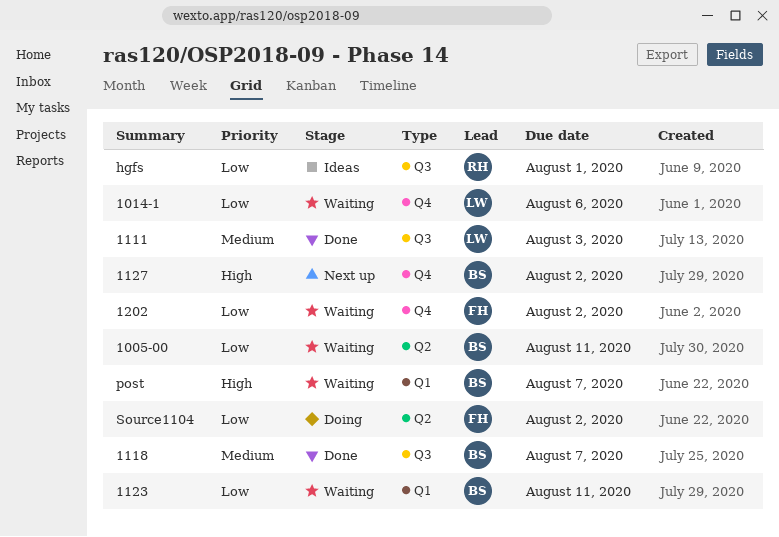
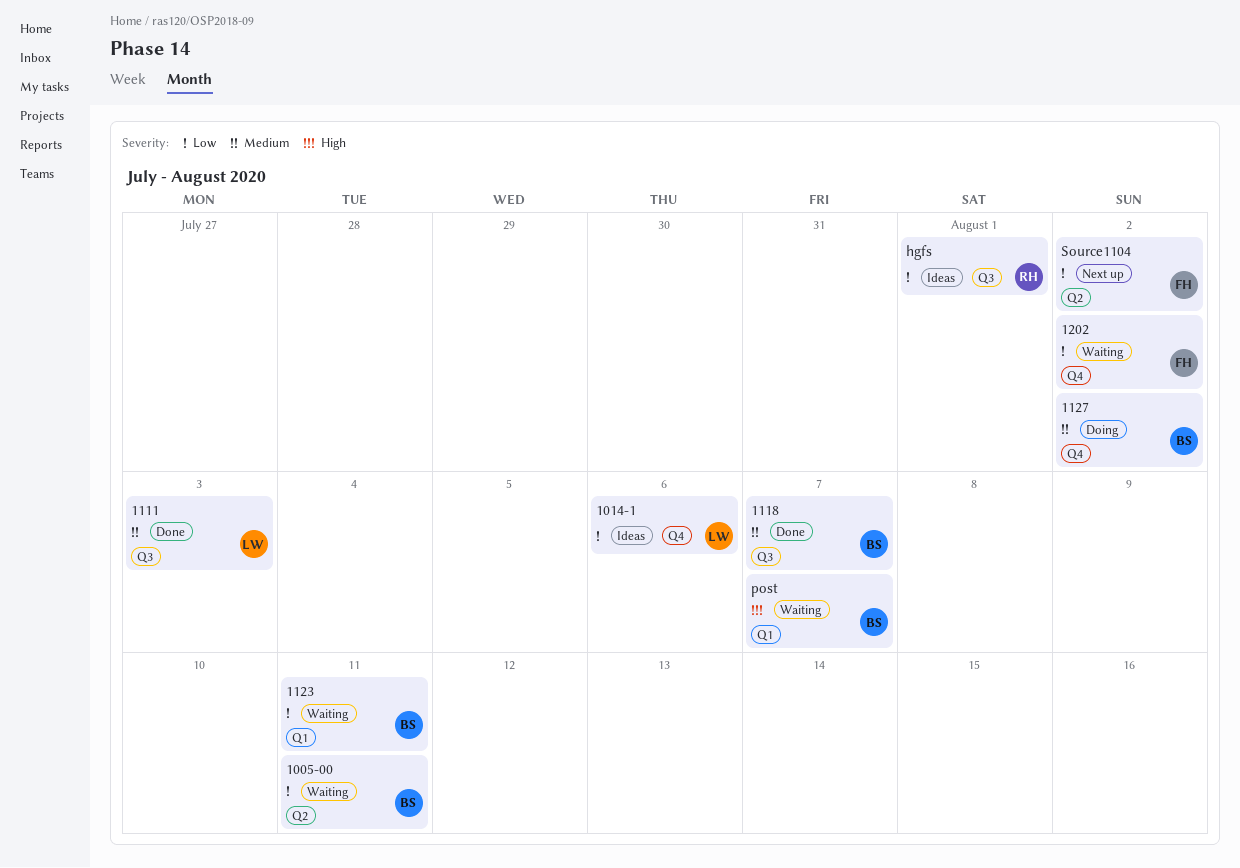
1014-1, status: Waiting -> Ideas
1127, status: Next up -> Doing
1127, priority: High -> Medium
Source1104, status: Doing -> Next up

